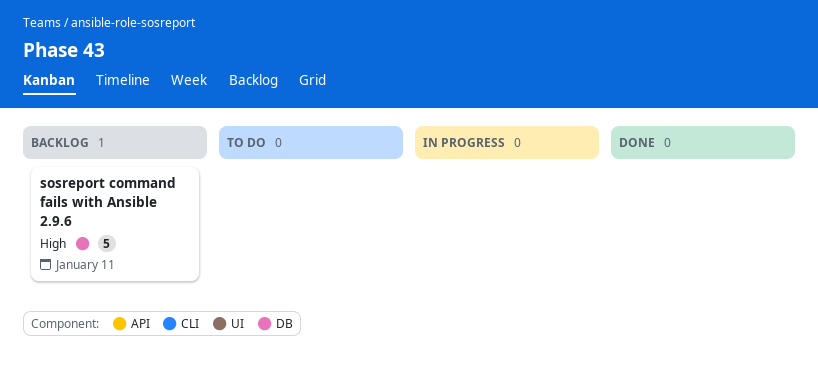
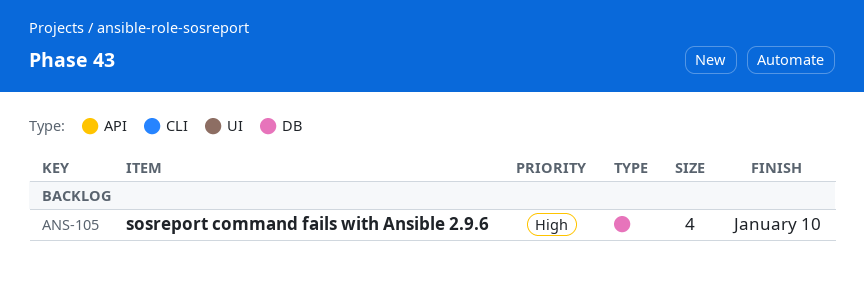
sosreport command fails with Ansible 2.9.6, estimate: 5 -> 4
sosreport command fails with Ansible 2.9.6, due: Jan 11 -> Jan 10

